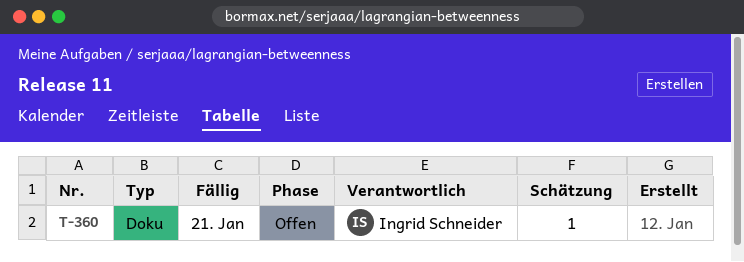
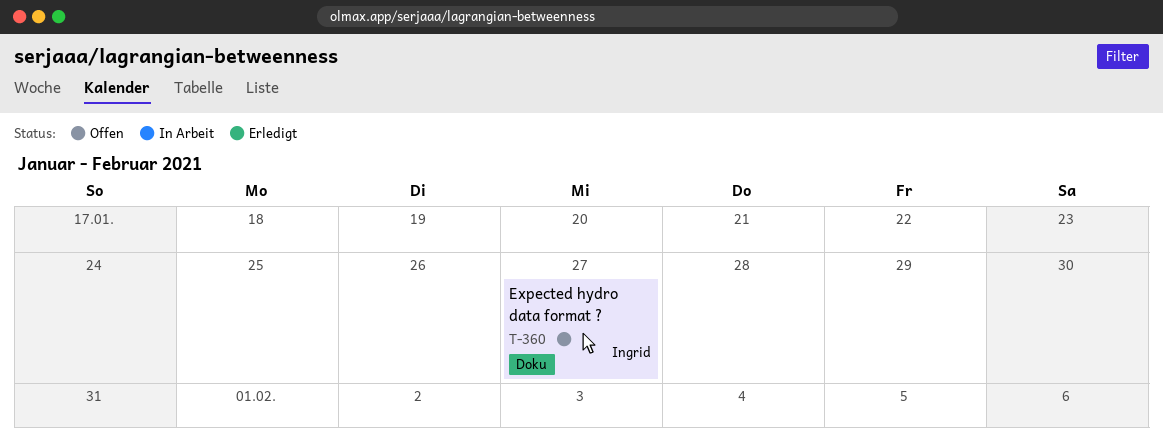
T-360, due: Jan 21 -> Jan 27

